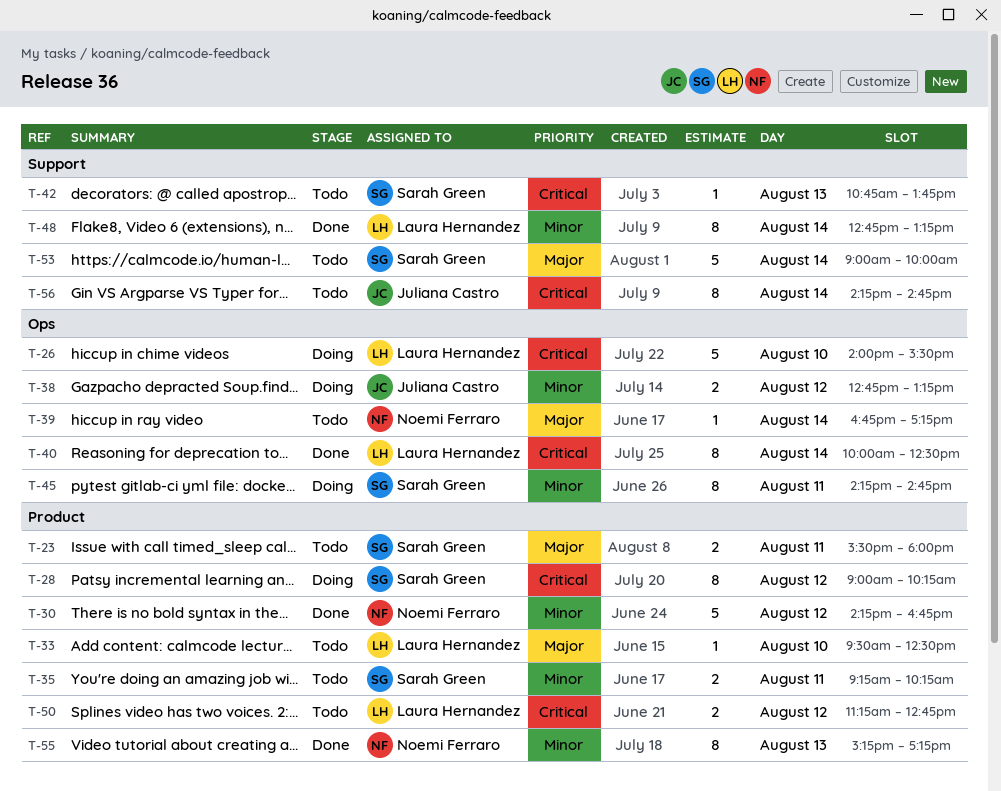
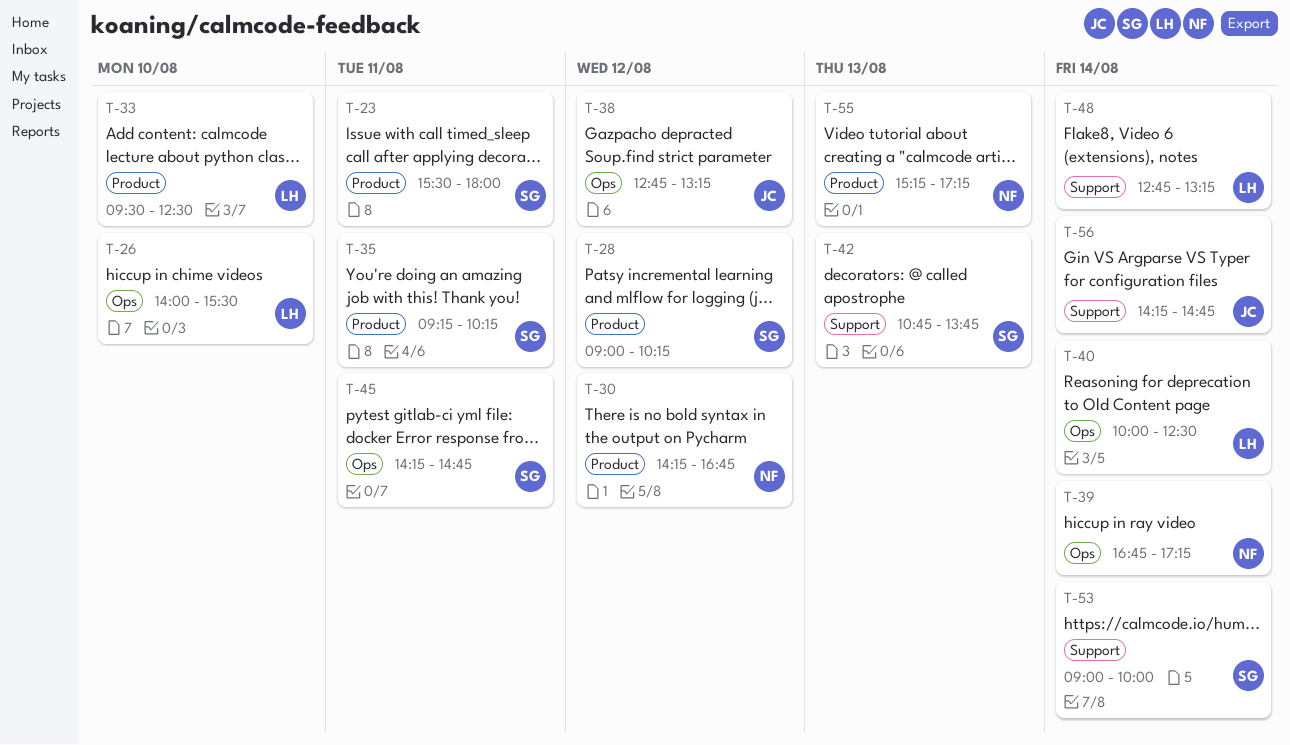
T-50: present -> none

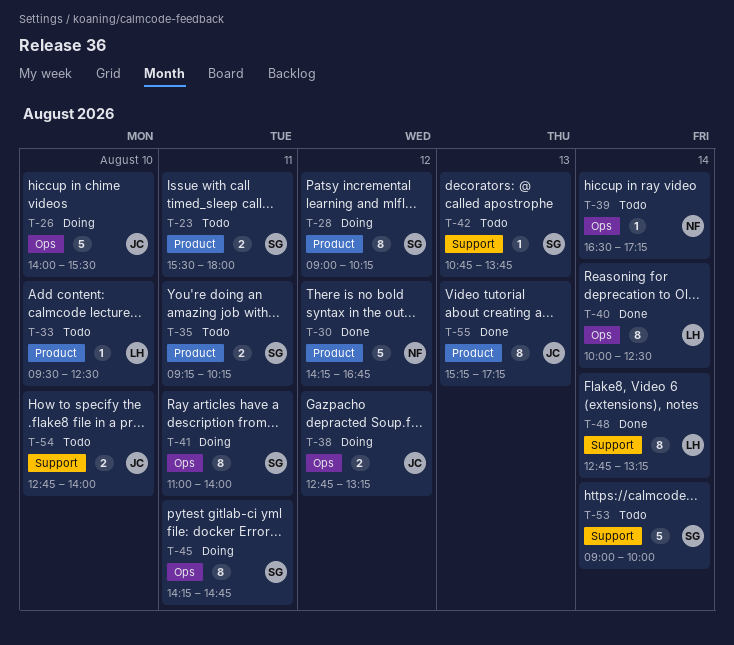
T-26, owner: LH -> JC
T-39, begins: 16:45 -> 16:30
T-41: none -> present
T-54: none -> present
T-55, owner: NF -> JC
T-56: present -> none

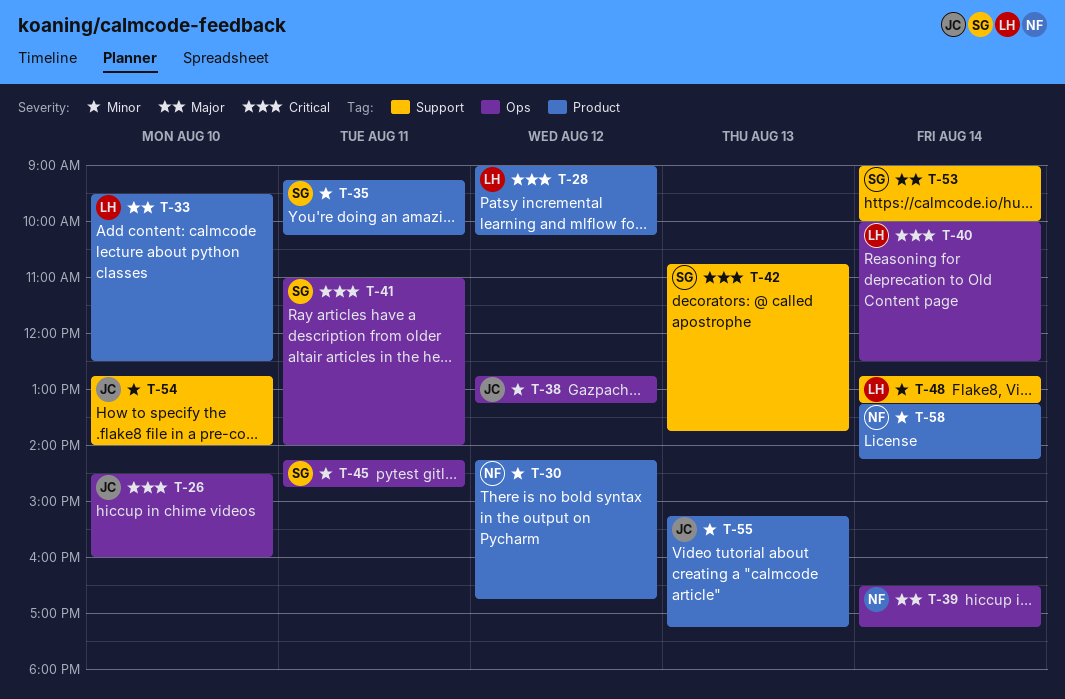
T-23: present -> none
T-26, begins: 14:00 -> 14:30
T-26, ends: 15:30 -> 16:00
T-28, owner: SG -> LH
T-58: none -> present

